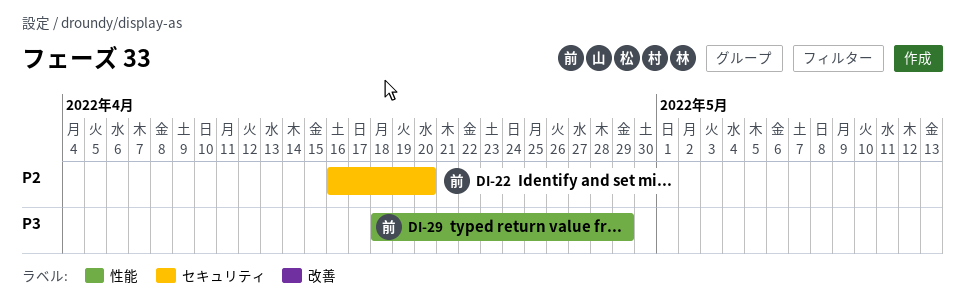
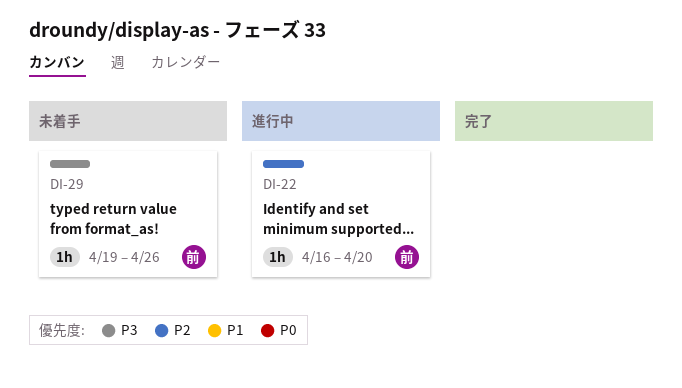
DI-29, start: Apr 18 -> Apr 19
DI-29, due: Apr 29 -> Apr 26

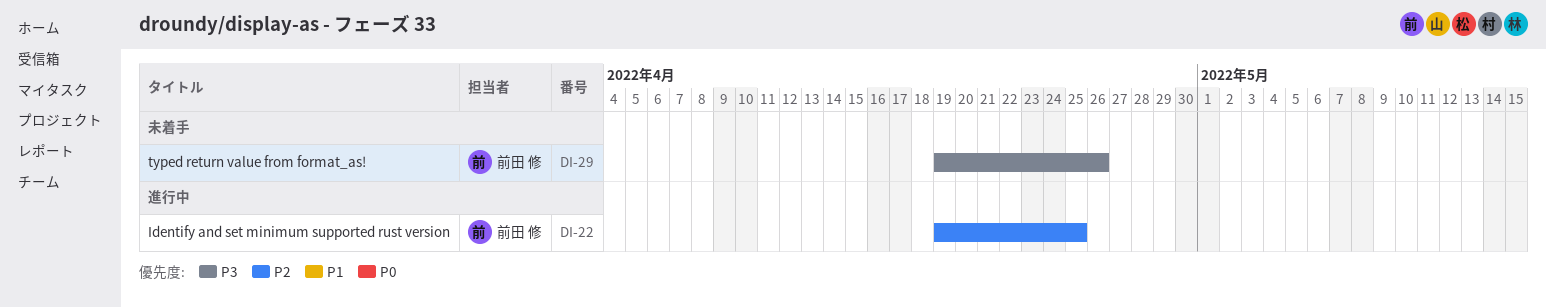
DI-22, start: Apr 16 -> Apr 19
DI-22, due: Apr 20 -> Apr 25

